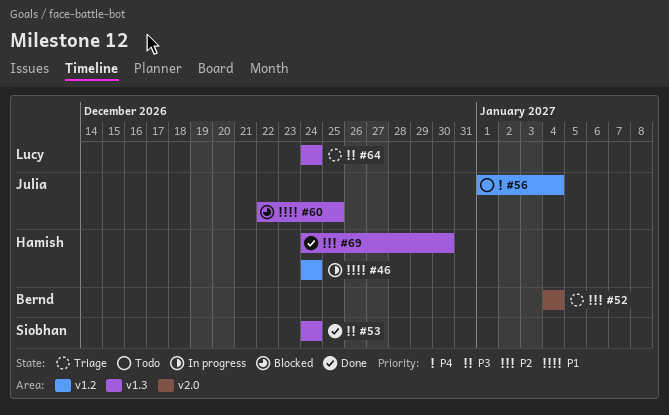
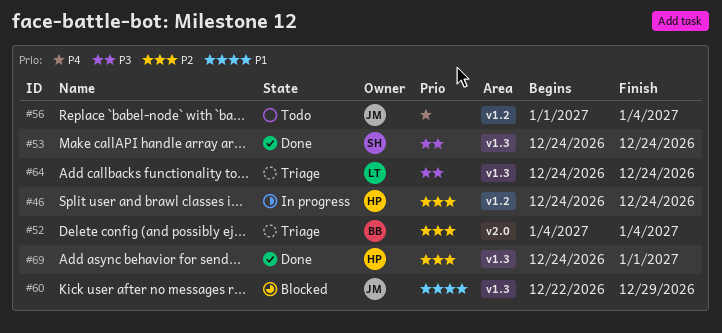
#46, priority: P1 -> P2
#60, due: Dec 25 -> Dec 29
#69, due: Dec 30 -> Jan 1

